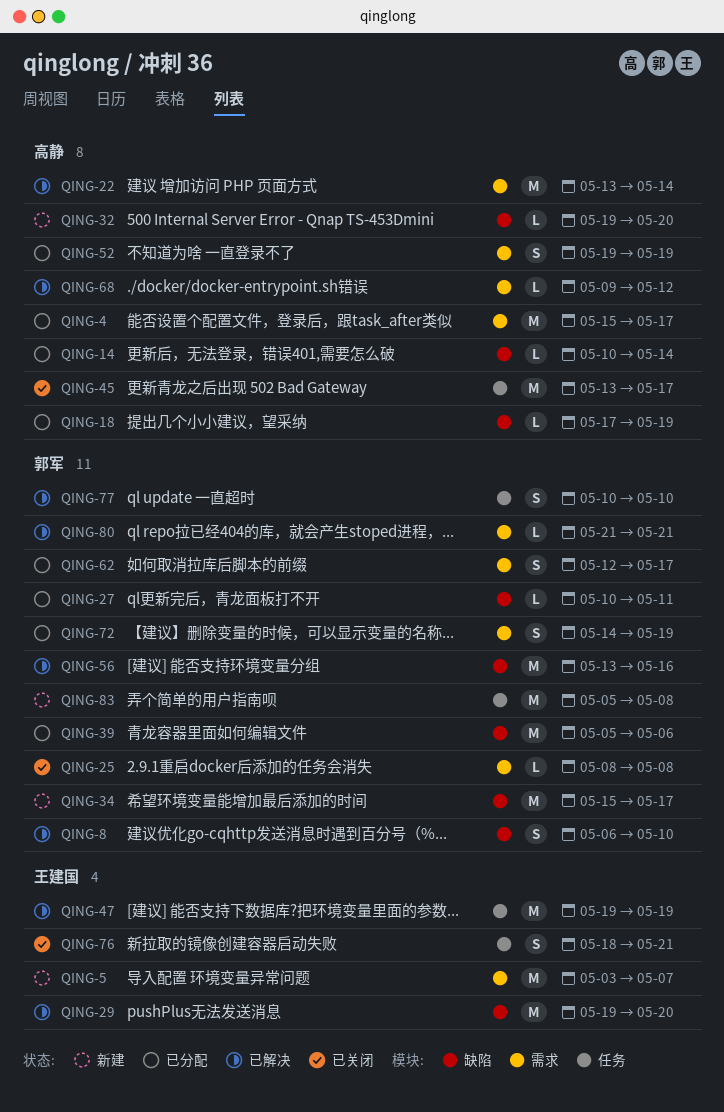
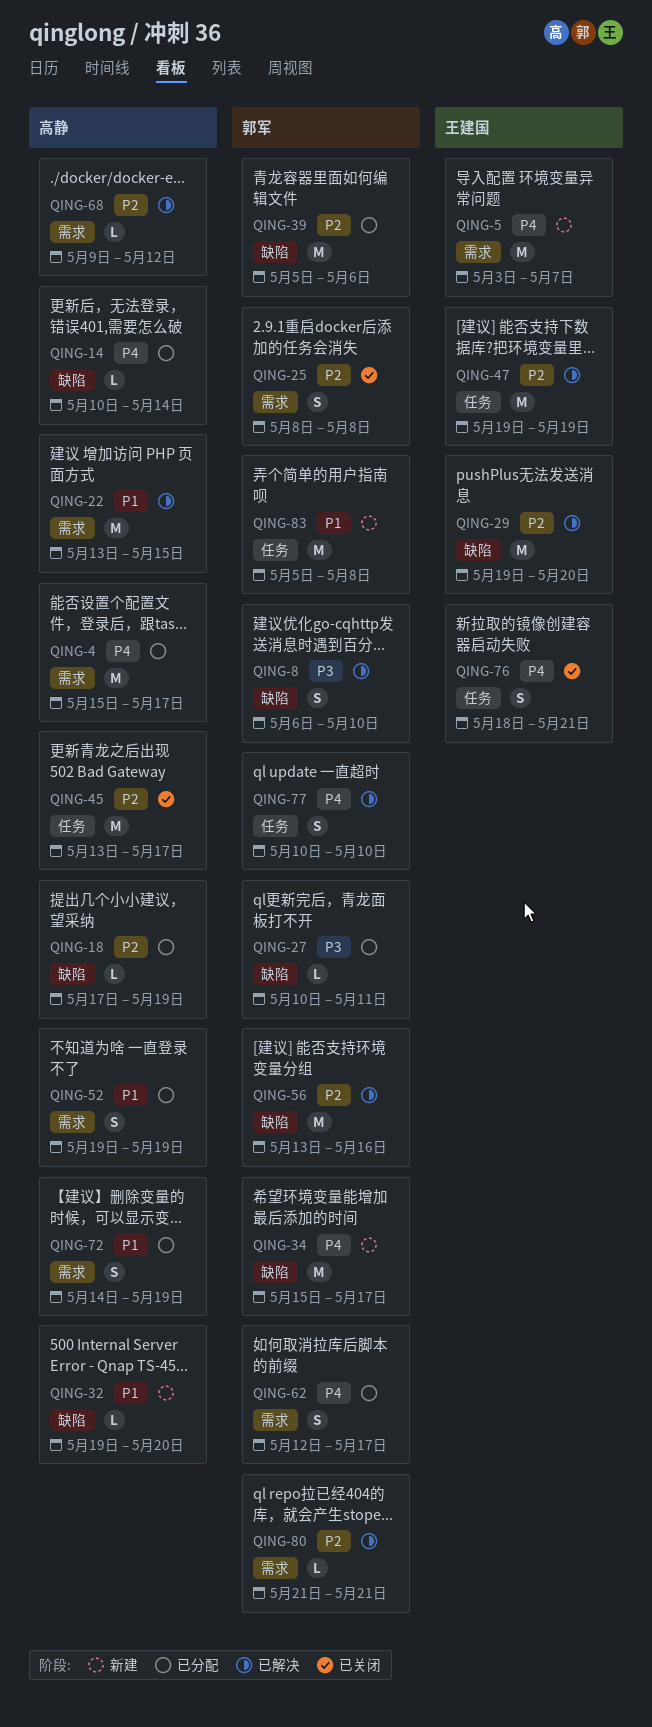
QING-22, due: May 14 -> May 15
QING-25, estimate: L -> S
QING-72, owner: 郭军 -> 高静

